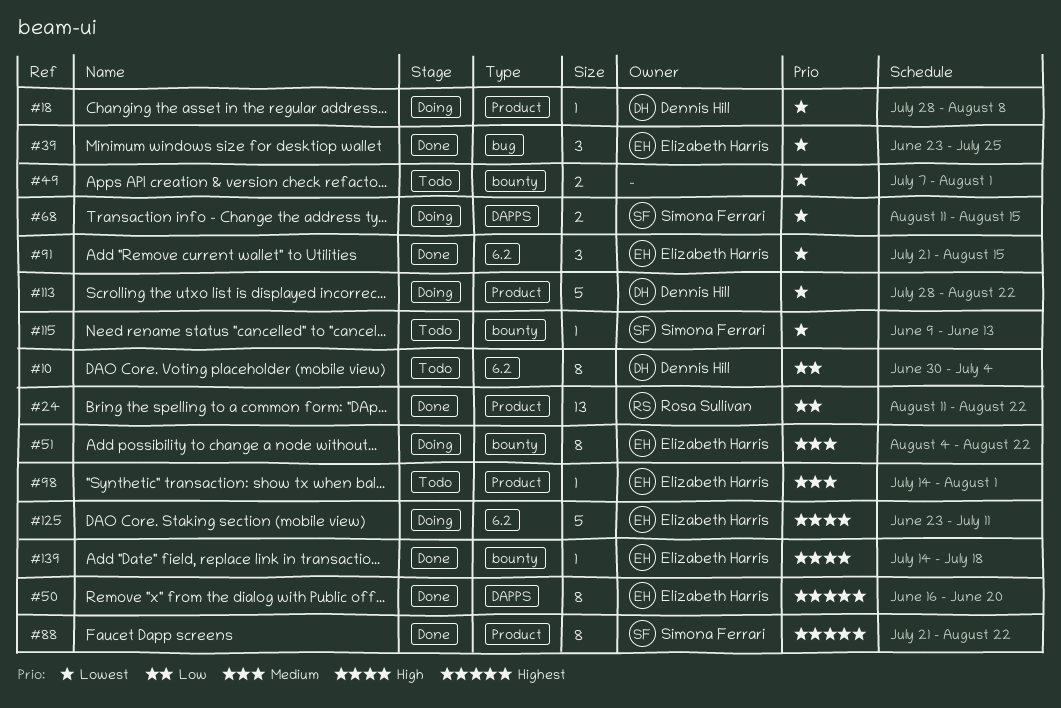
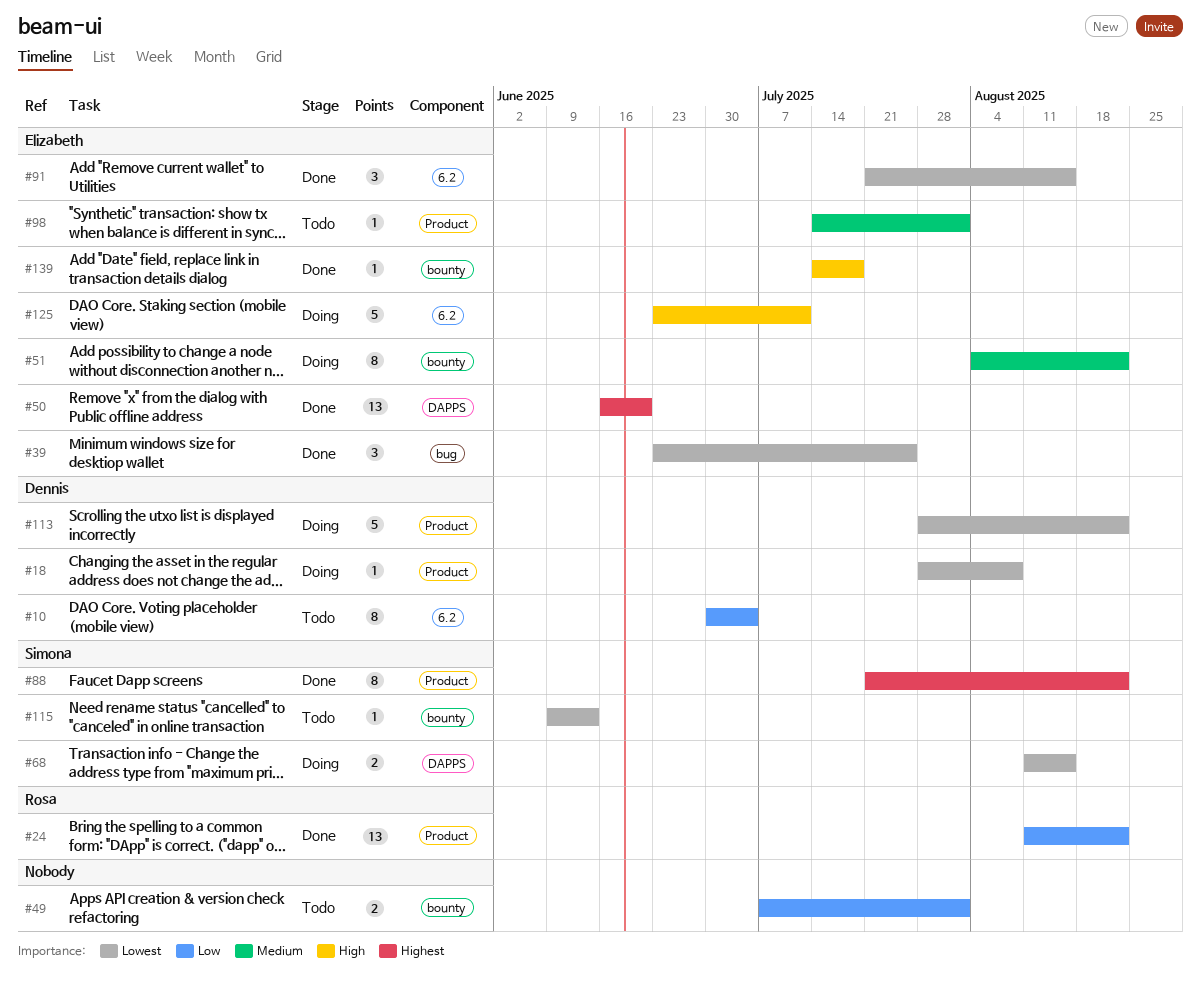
#49, priority: Lowest -> Low
#50, estimate: 8 -> 13

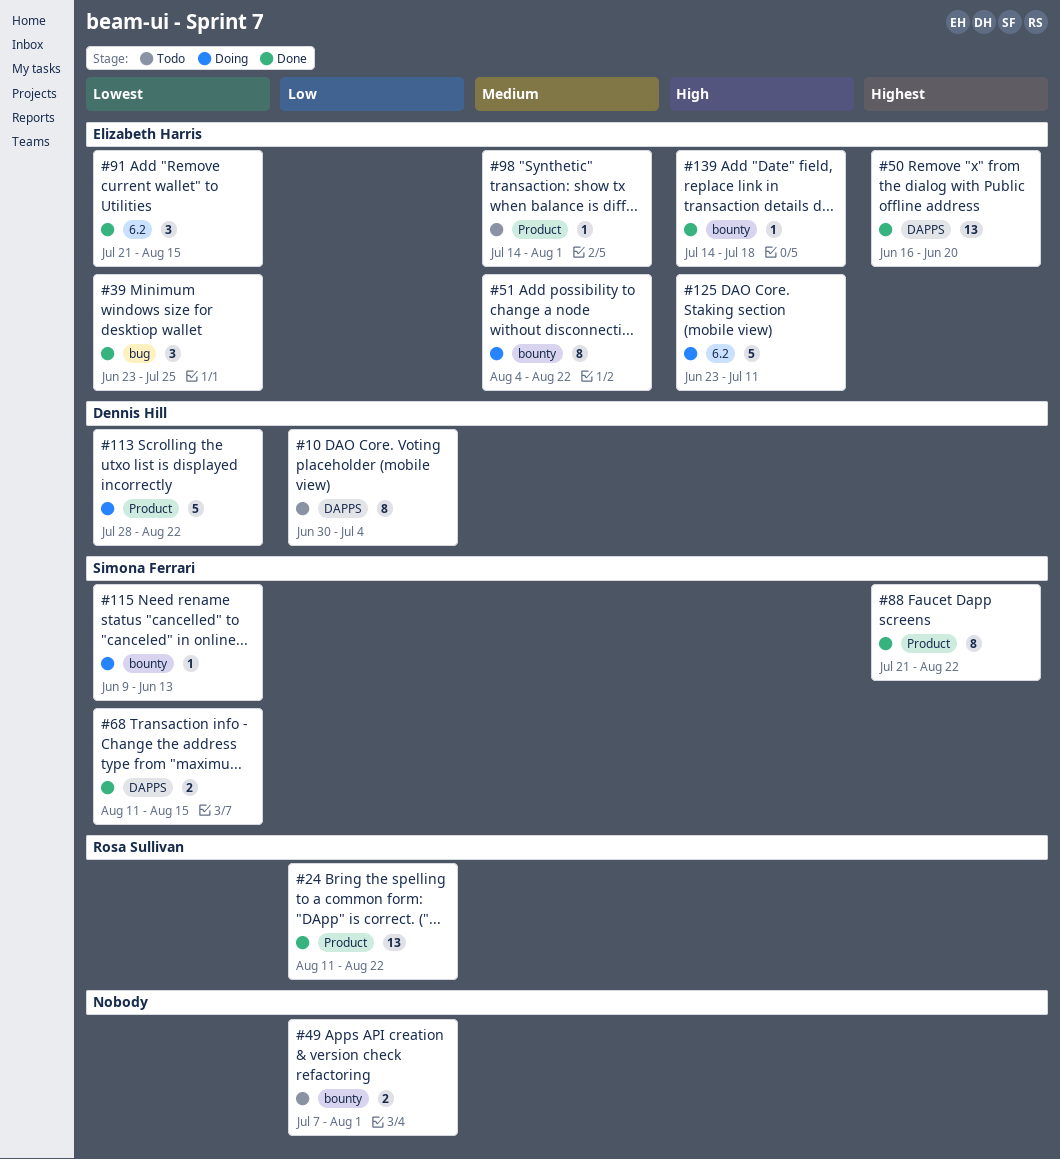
#10, label: 6.2 -> DAPPS
#18: present -> none
#68, status: Doing -> Done
#115, status: Todo -> Doing

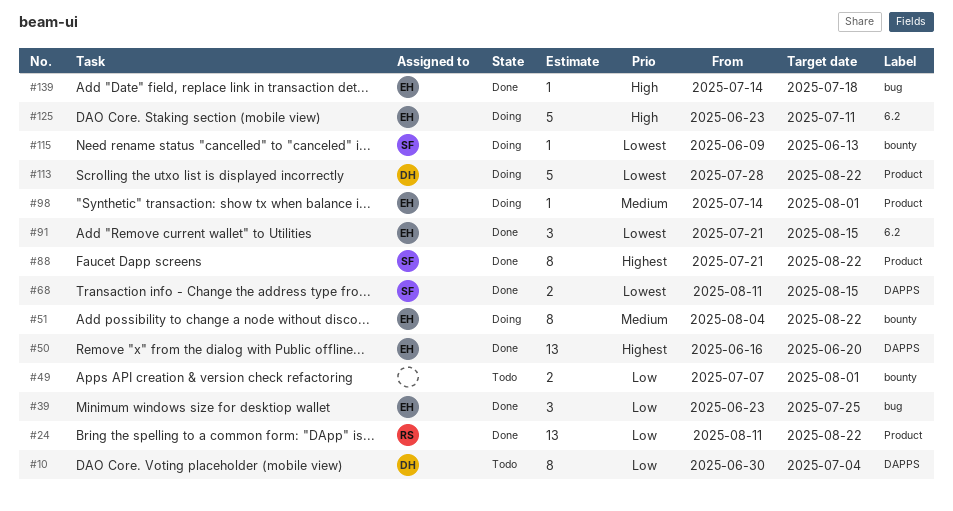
#39, priority: Lowest -> Low
#98, status: Todo -> Doing
#139, label: bounty -> bug

